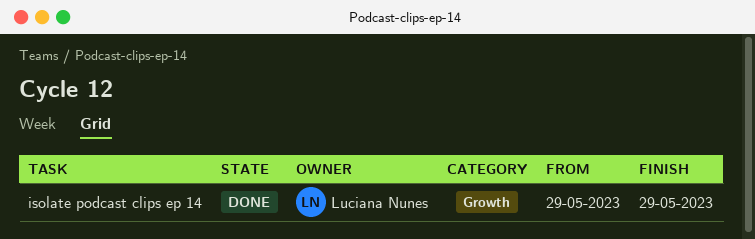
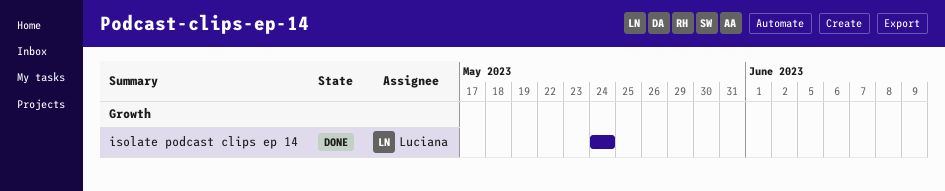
isolate podcast clips ep 14, start: May 29 -> May 24
isolate podcast clips ep 14, due: May 29 -> May 24

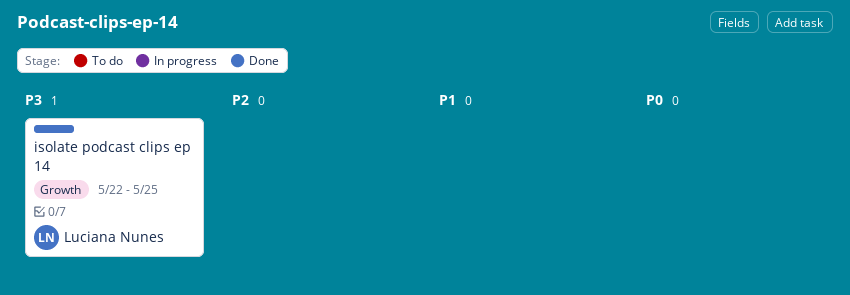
isolate podcast clips ep 14, start: May 24 -> May 22
isolate podcast clips ep 14, due: May 24 -> May 25

